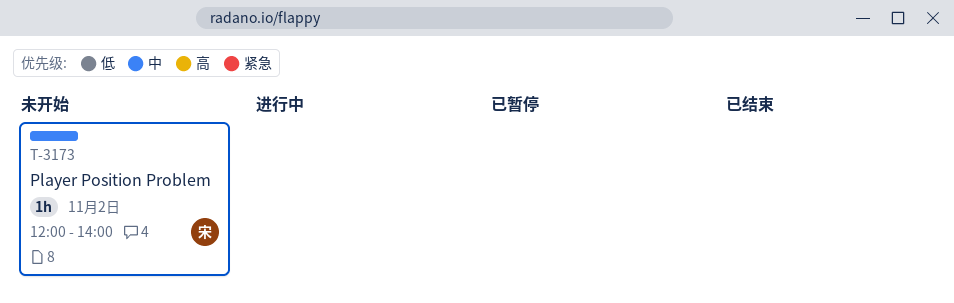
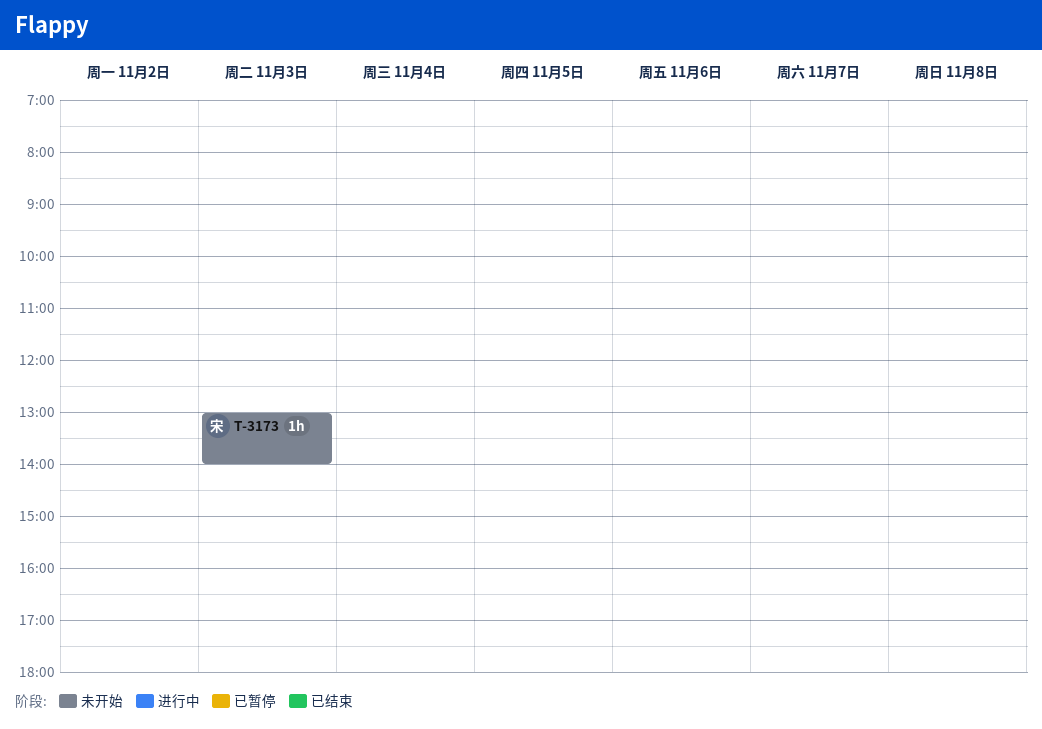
T-3173, day: Nov 2 -> Nov 3
T-3173, begins: 12:00 -> 13:00

